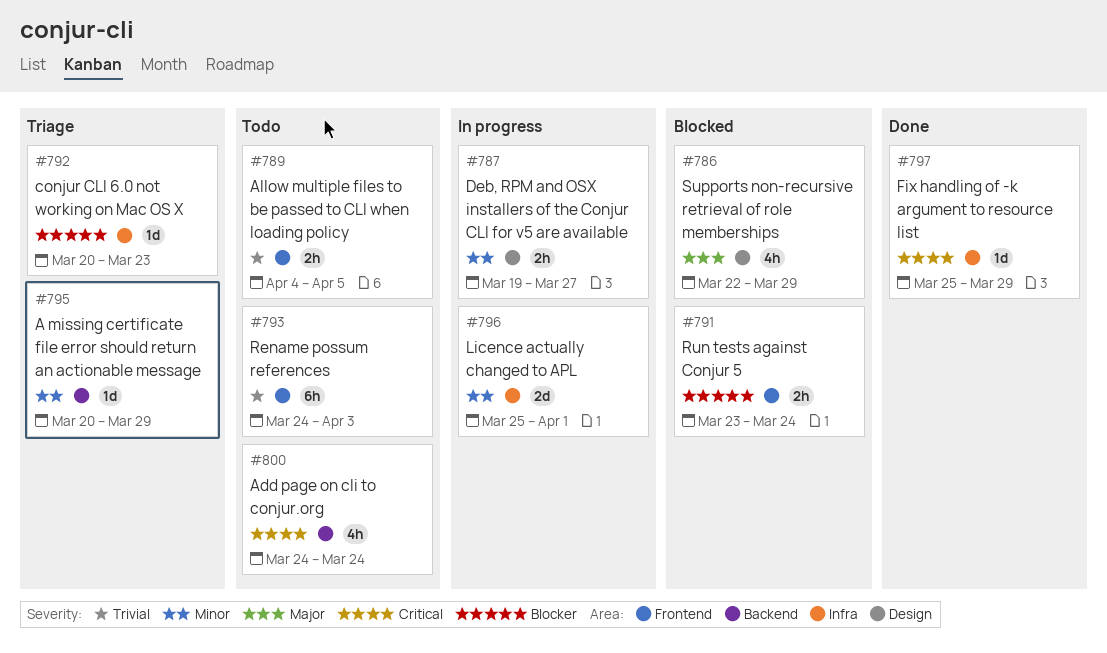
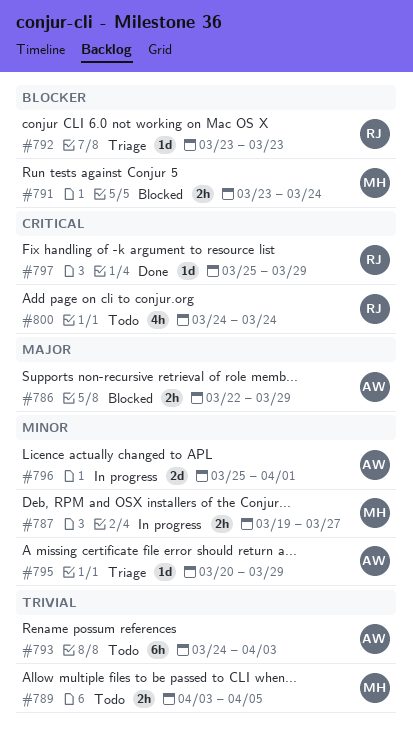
#786, estimate: 4h -> 2h
#789, start: Apr 4 -> Apr 3
#792, start: Mar 20 -> Mar 23

